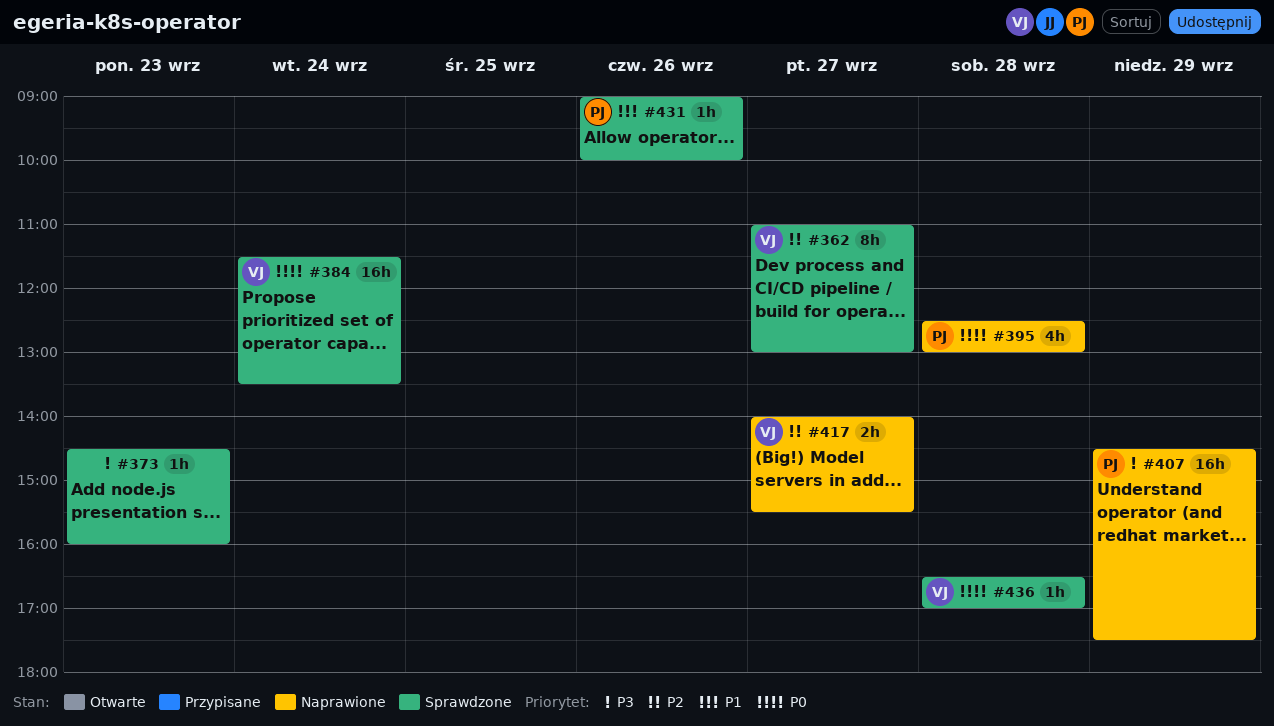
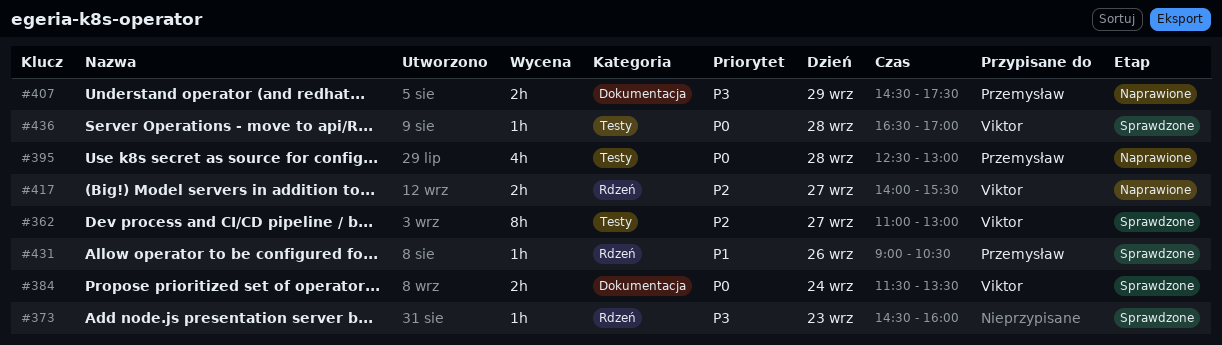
#384, estimate: 16h -> 2h
#407, estimate: 16h -> 2h
#431, ends: 10:00 -> 10:30

